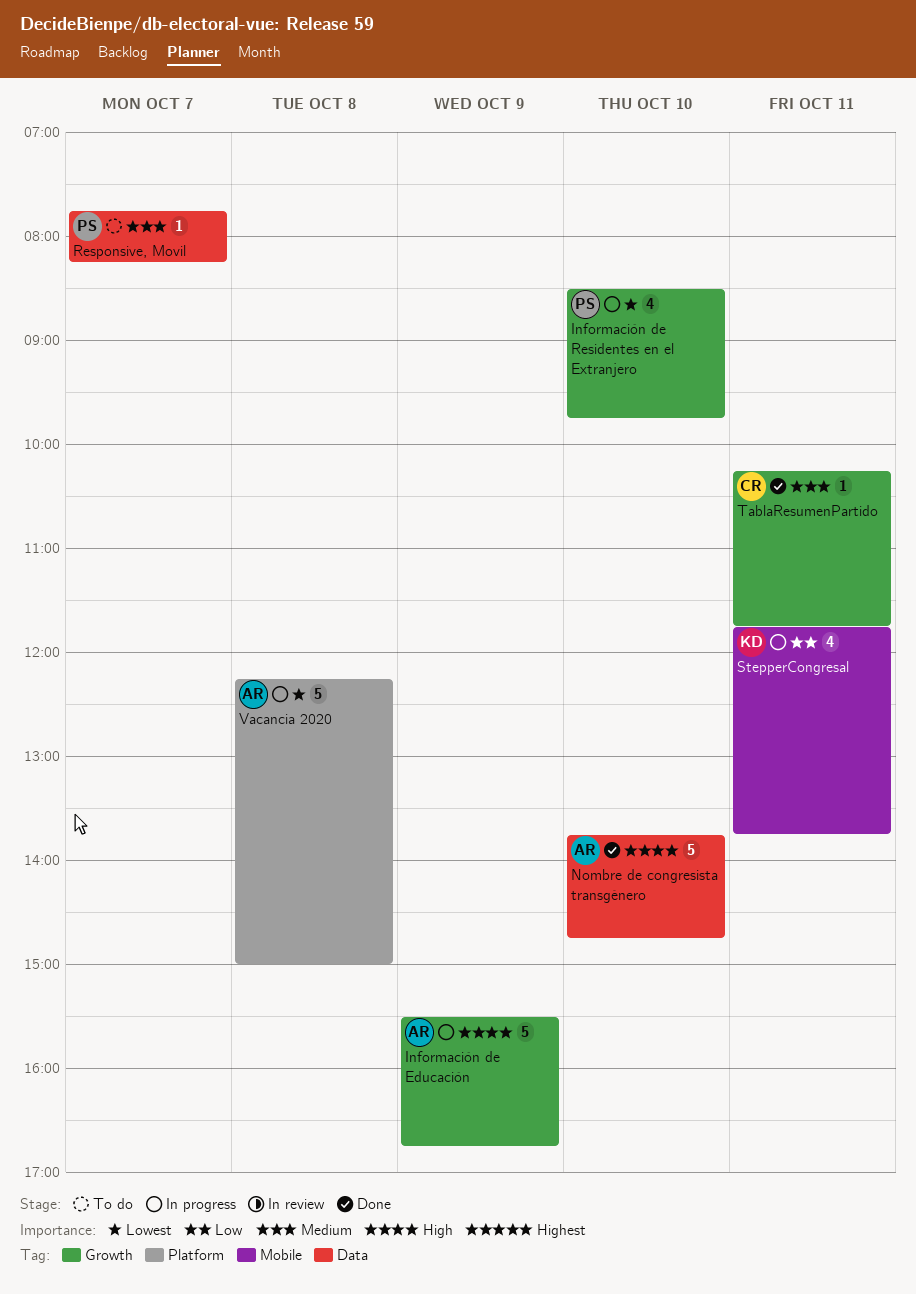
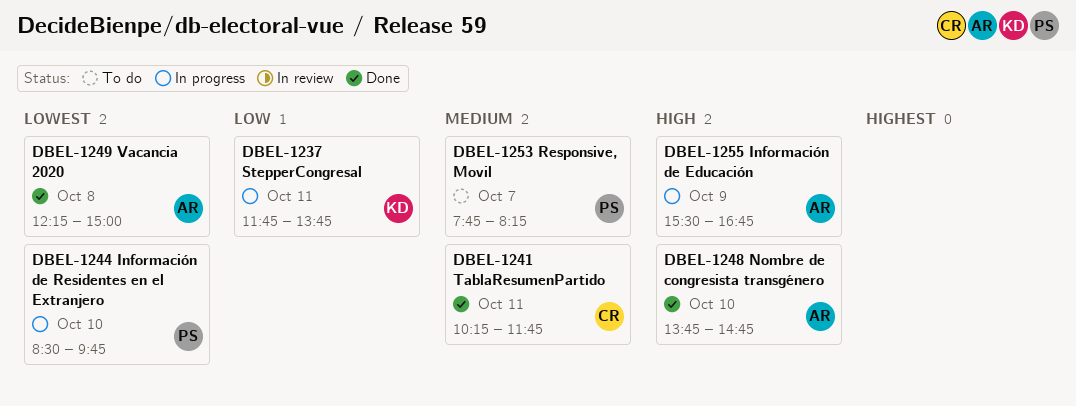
Vacancia 2020, status: In progress -> Done

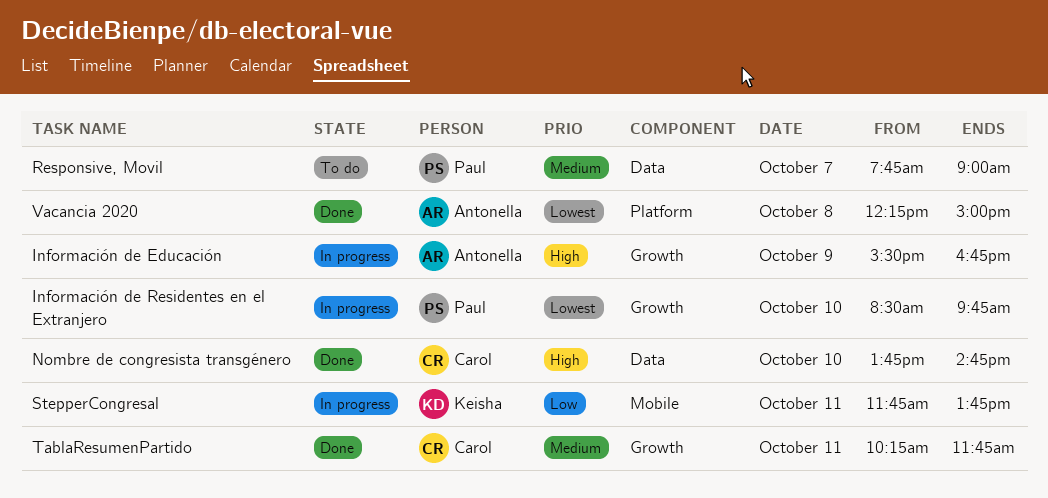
Nombre de congresista transgénero, owner: Antonella -> Carol
Responsive, Movil, ends: 08:15 -> 09:00

